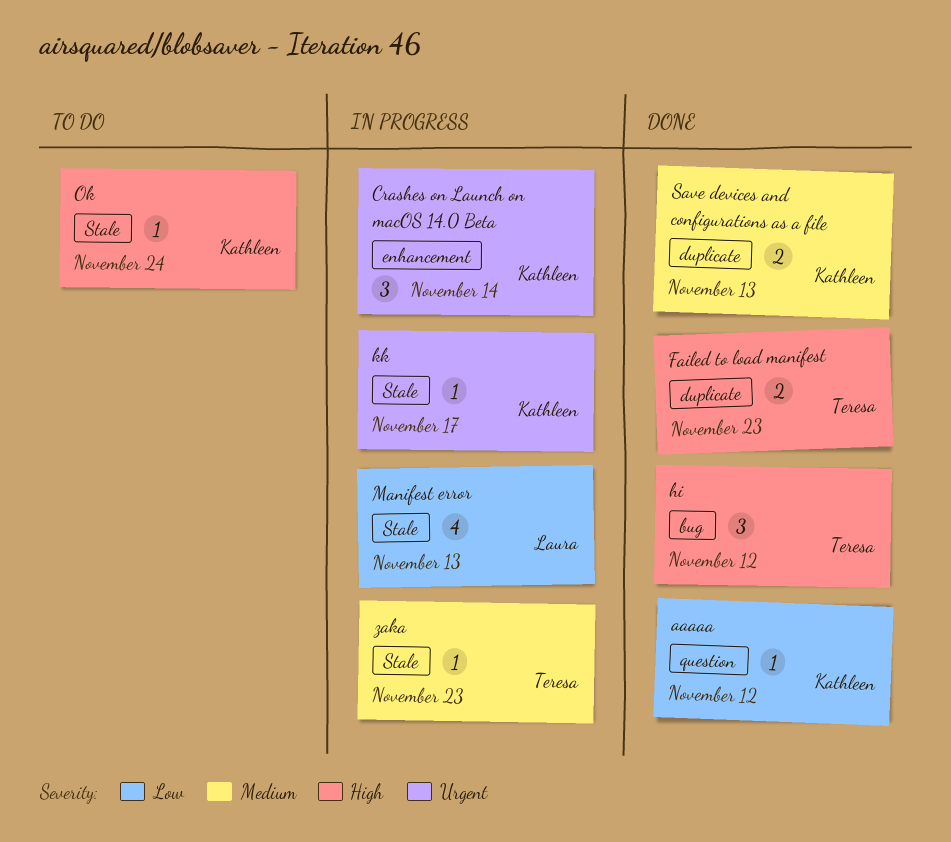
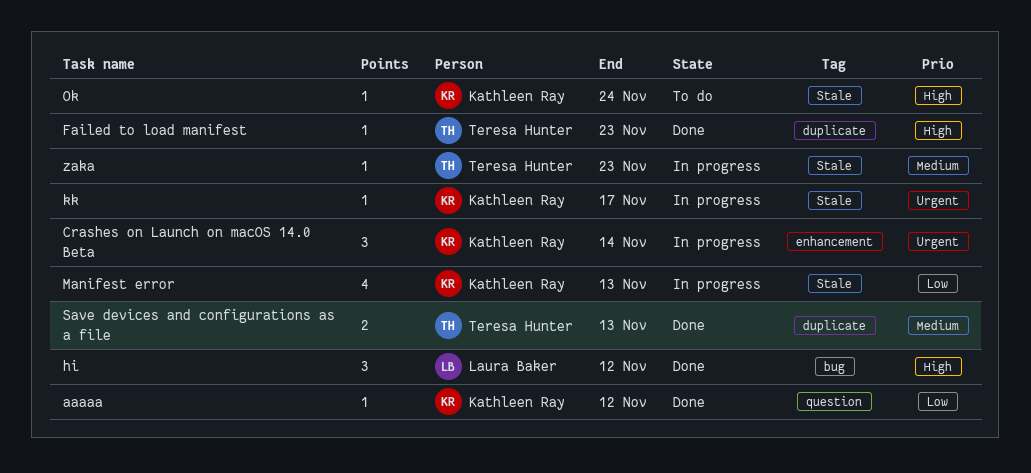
Failed to load manifest, estimate: 2 -> 1
hi, owner: Teresa Hunter -> Laura Baker
Manifest error, owner: Laura Baker -> Kathleen Ray
Save devices and configurations as a file, owner: Kathleen Ray -> Teresa Hunter

